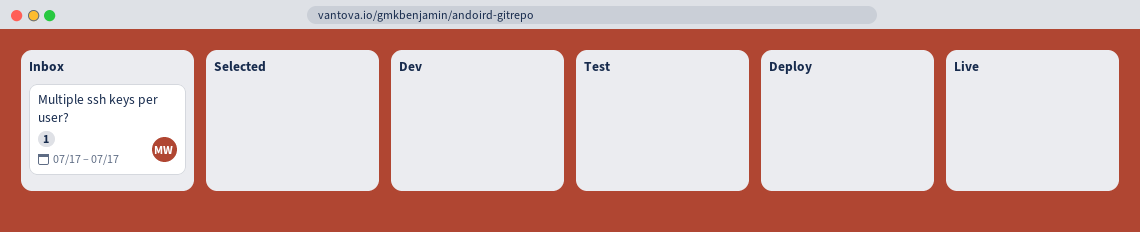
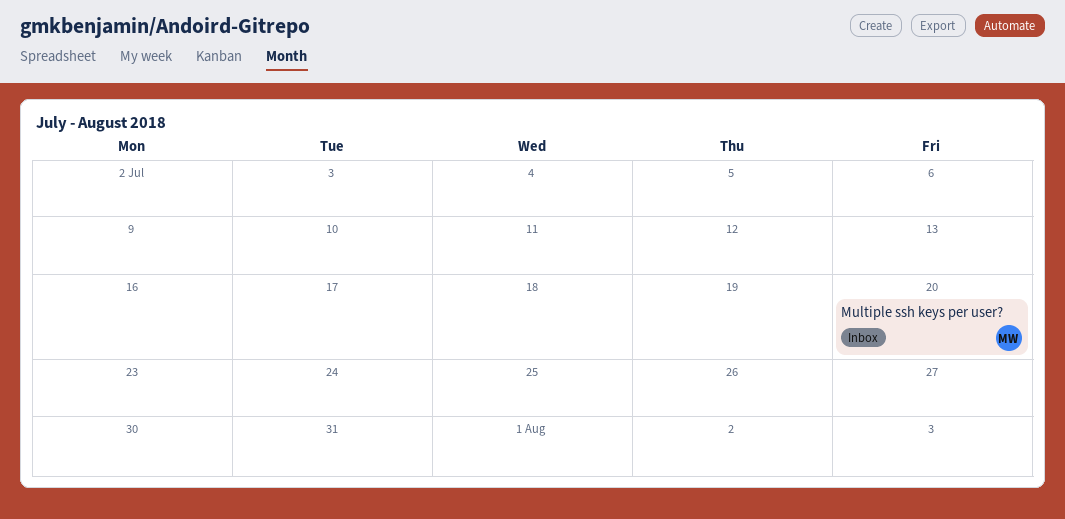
Multiple ssh keys per user?, due: Jul 17 -> Jul 20

